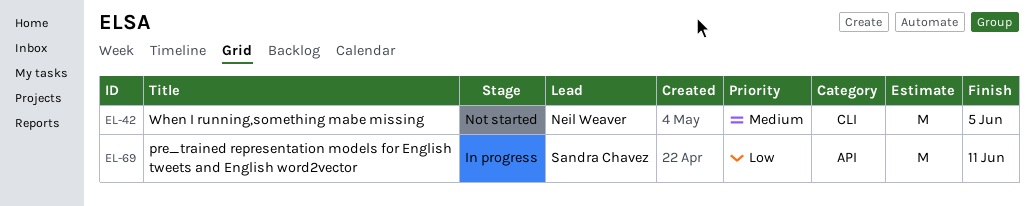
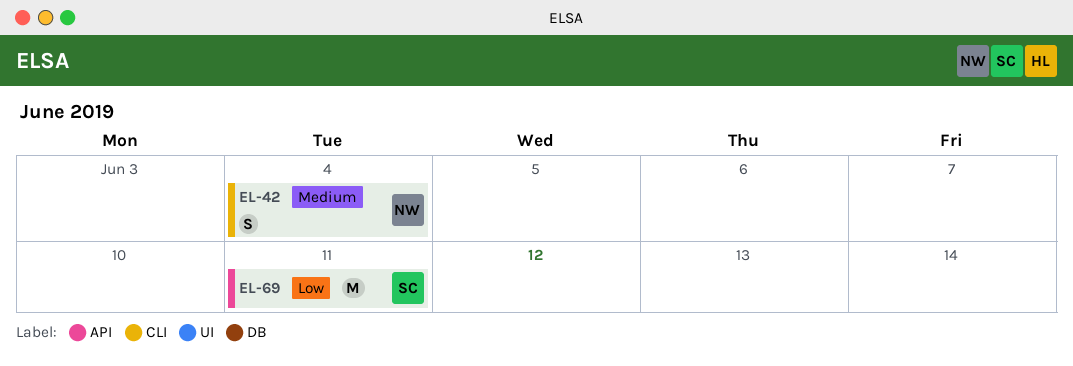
EL-42, estimate: M -> S
EL-42, due: Jun 5 -> Jun 4

